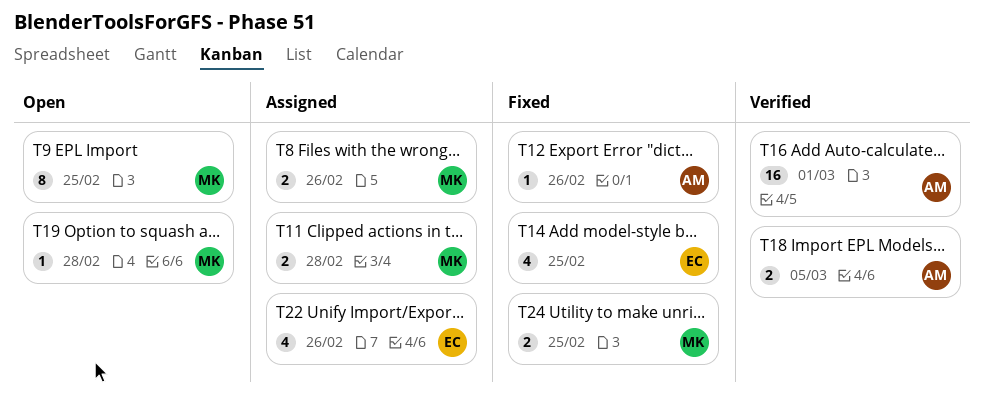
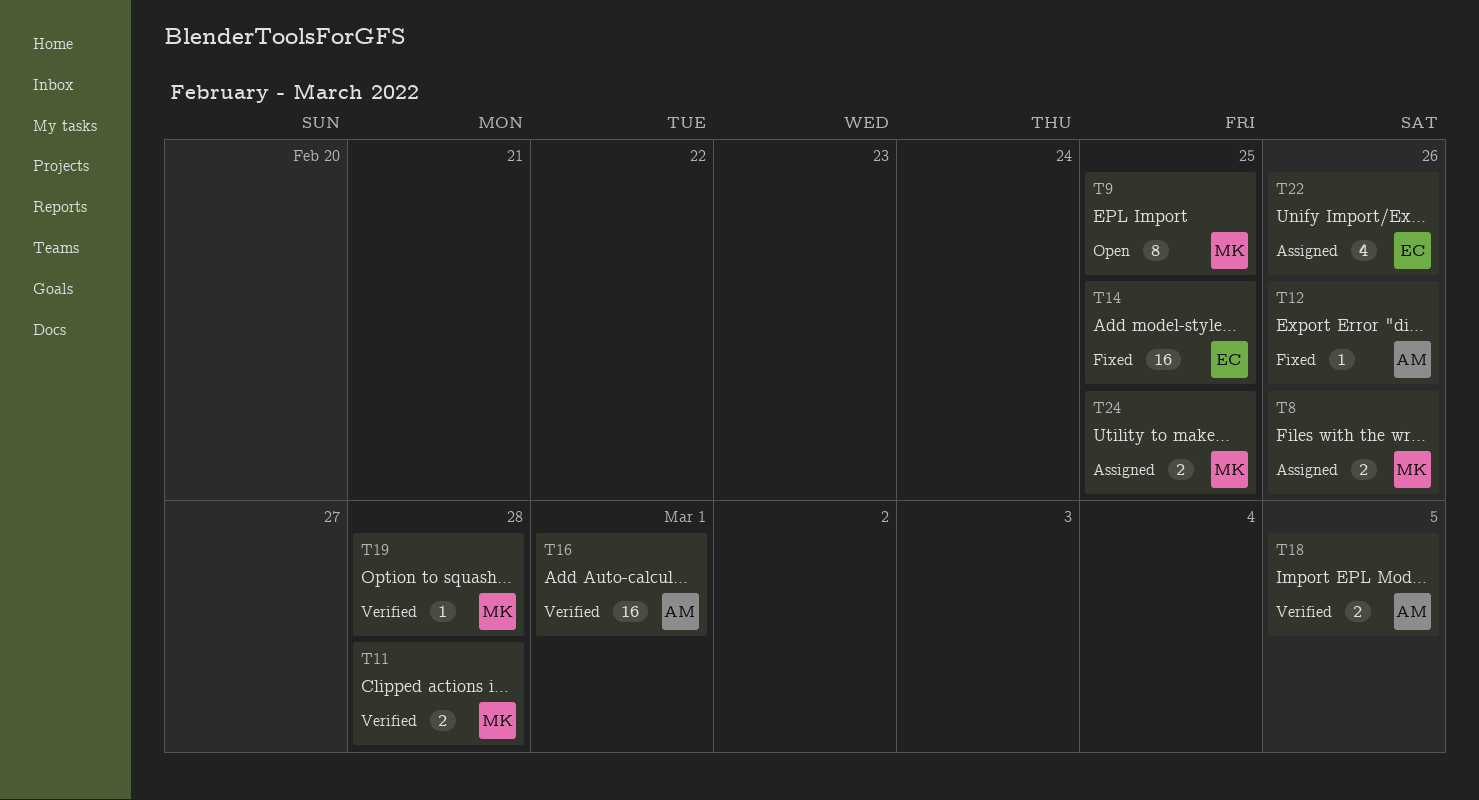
T11, status: Assigned -> Verified
T14, estimate: 4 -> 16
T19, status: Open -> Verified
T24, status: Fixed -> Assigned

